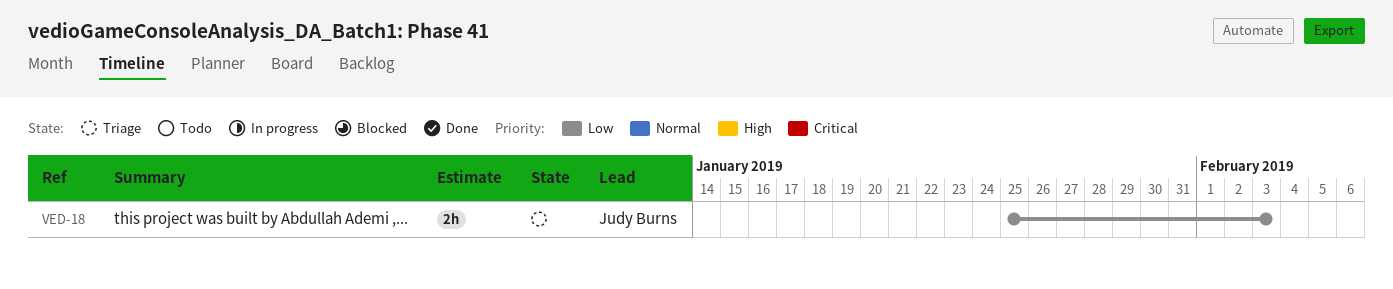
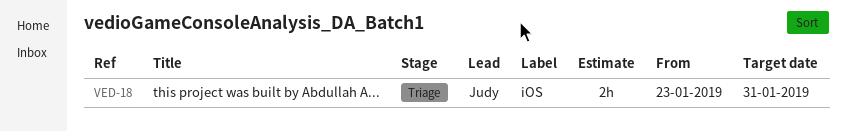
VED-18, start: Jan 25 -> Jan 23
VED-18, due: Feb 3 -> Jan 31

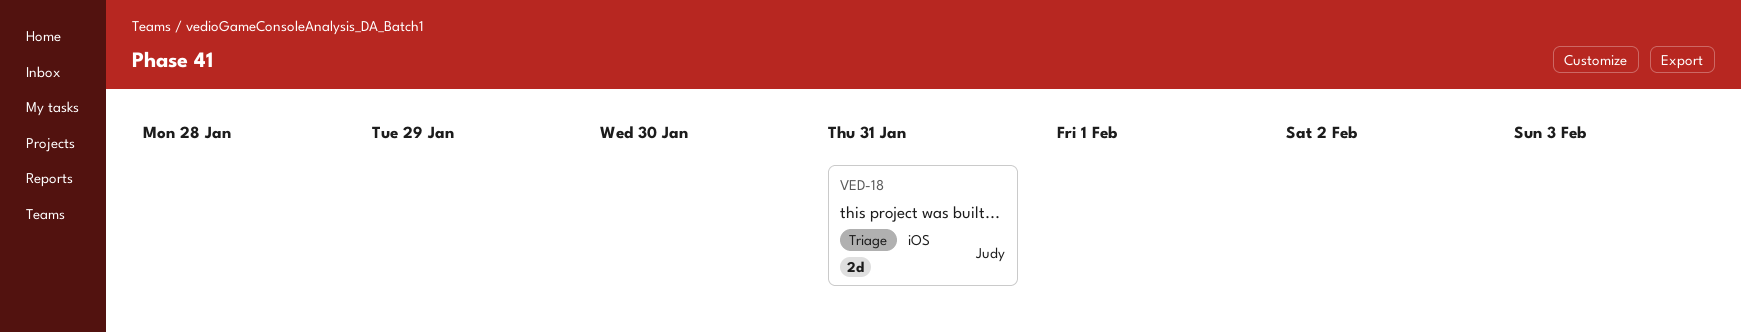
VED-18, estimate: 2h -> 2d

